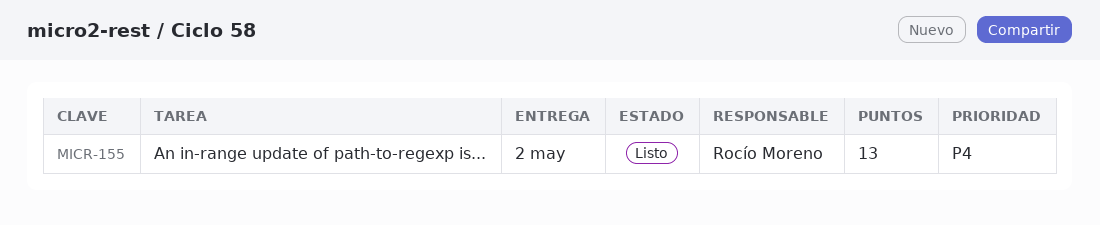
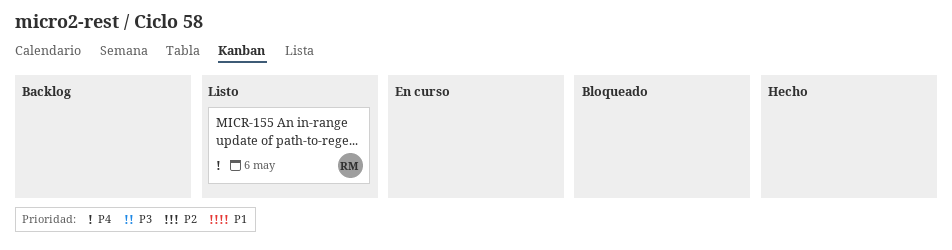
MICR-155, due: May 2 -> May 6

